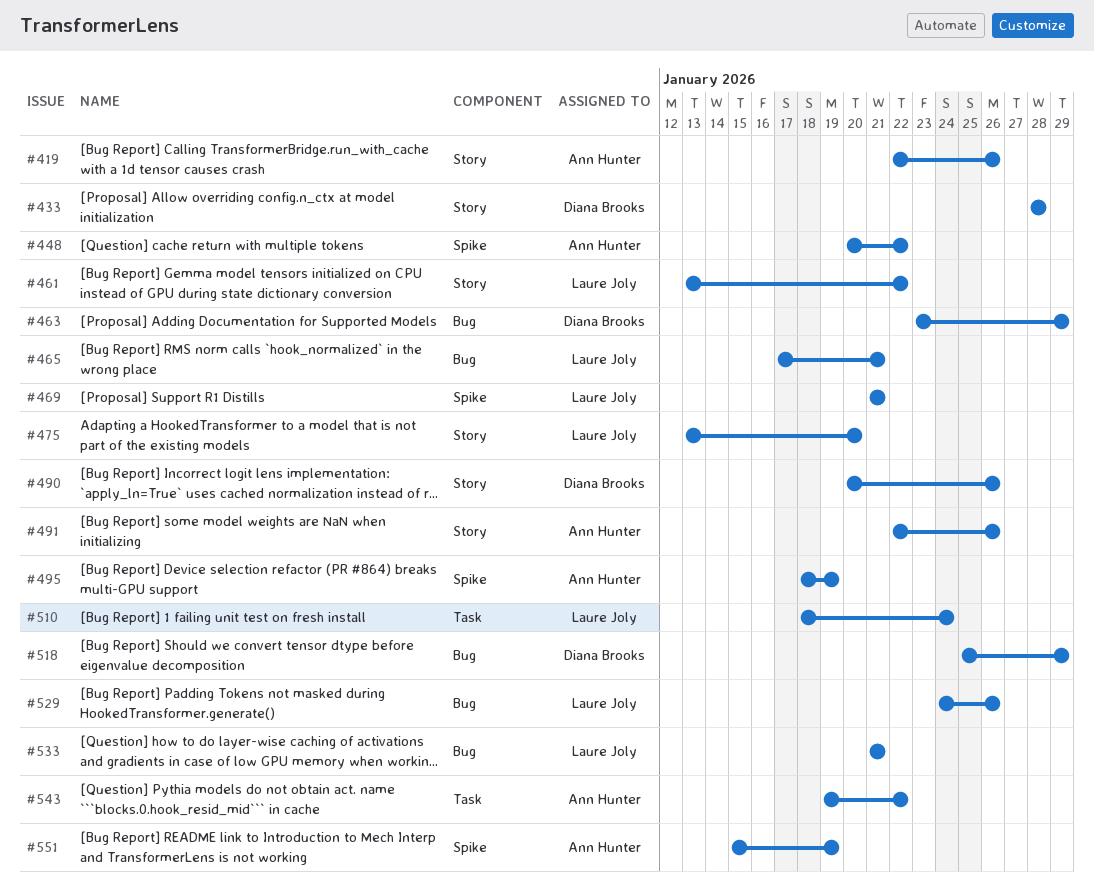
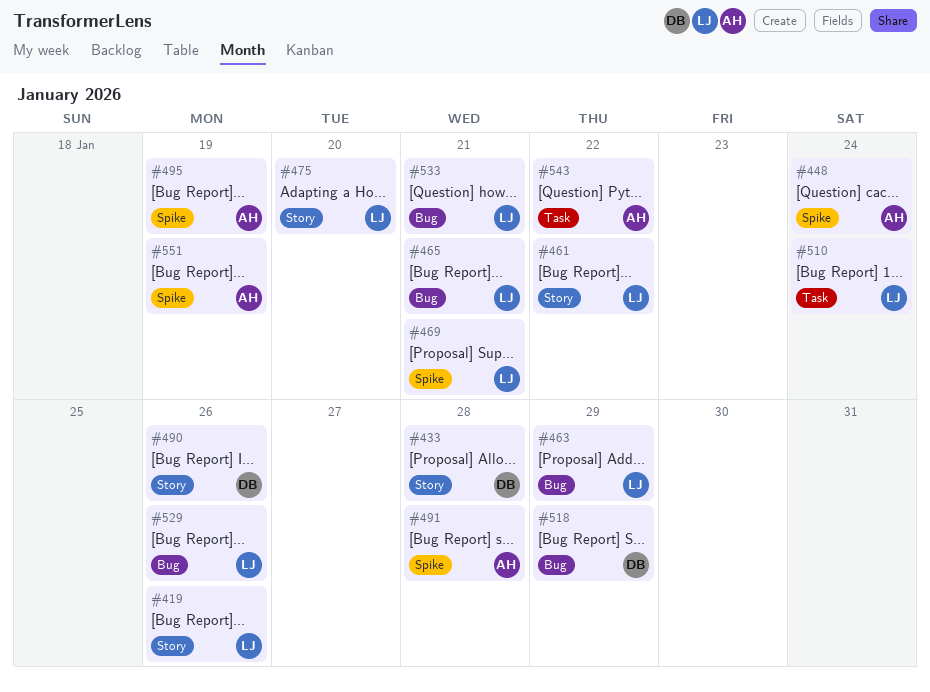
#419, owner: Ann Hunter -> Laure Joly
#448, due: Jan 22 -> Jan 24
#463, owner: Diana Brooks -> Laure Joly
#491, label: Story -> Spike
#491, due: Jan 26 -> Jan 28

